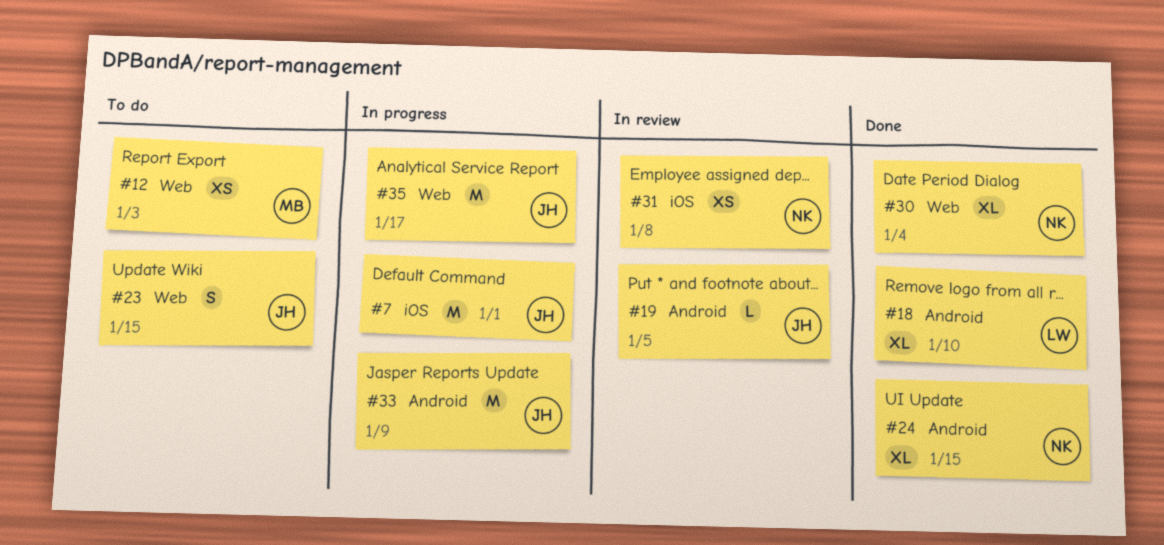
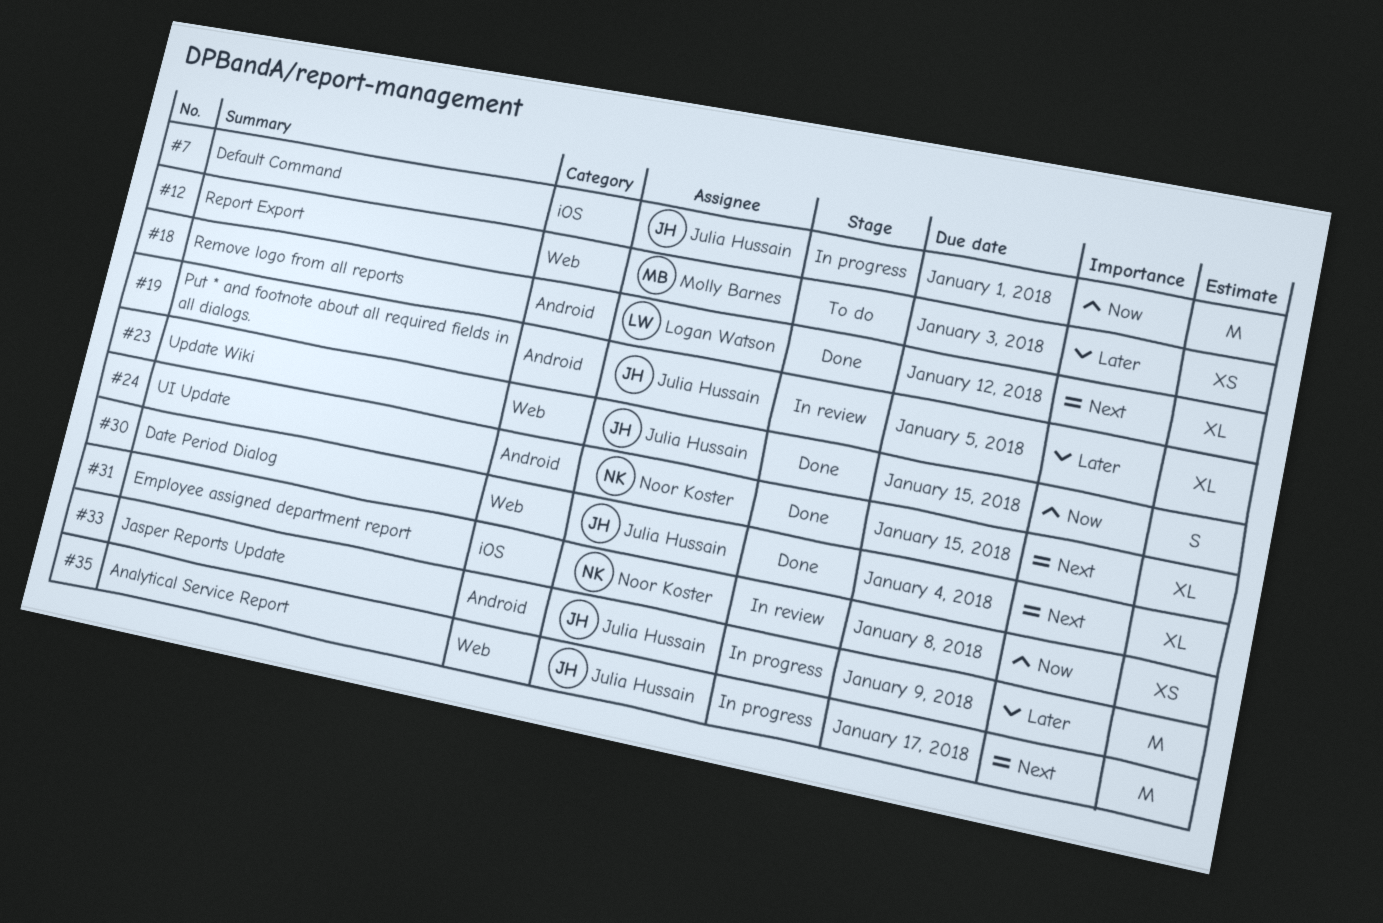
#18, due: Jan 10 -> Jan 12
#19, estimate: L -> XL
#23, status: To do -> Done
#30, owner: Noor Koster -> Julia Hussain

